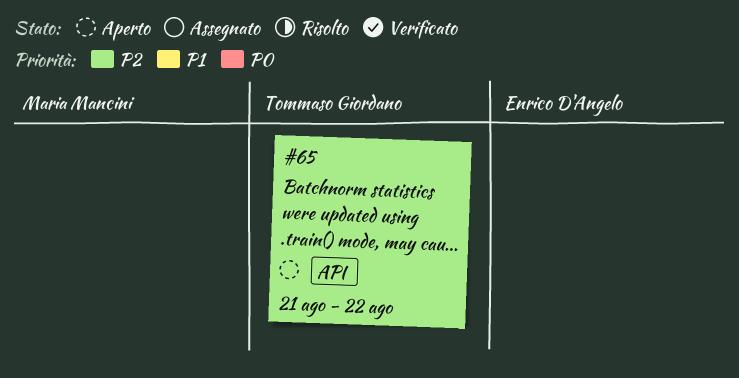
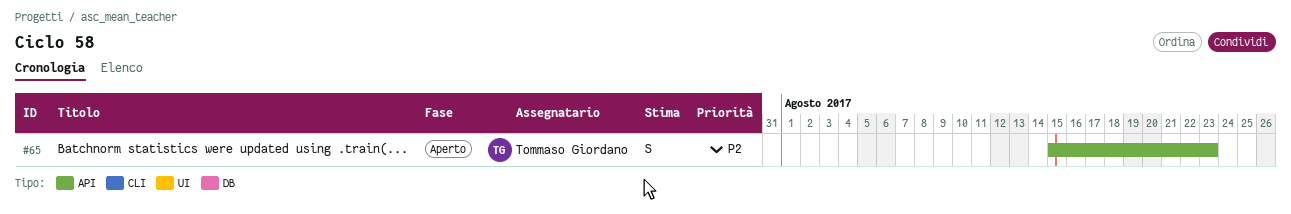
#65, start: Aug 21 -> Aug 15
#65, due: Aug 22 -> Aug 23

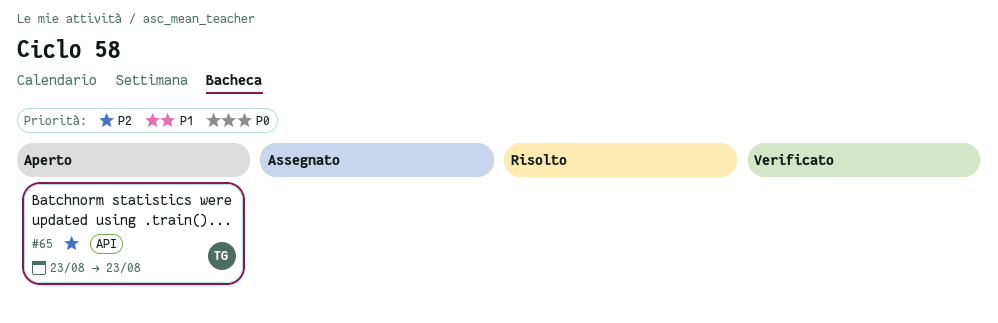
#65, start: Aug 15 -> Aug 23

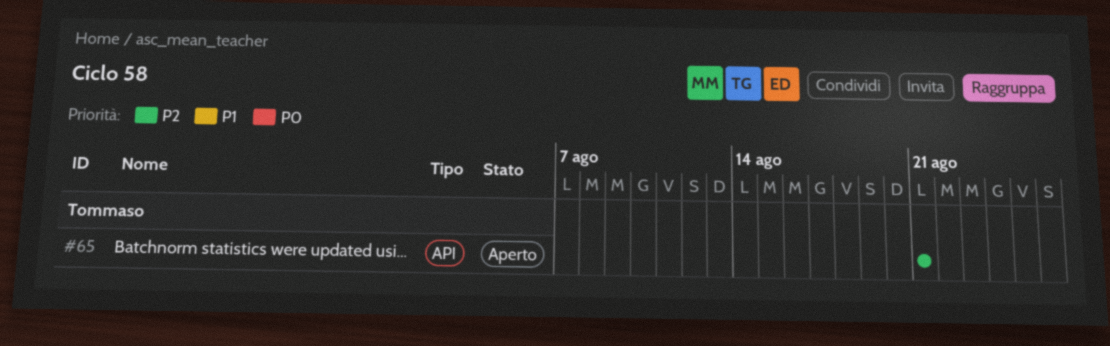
#65, start: Aug 23 -> Aug 21
#65, due: Aug 23 -> Aug 21

